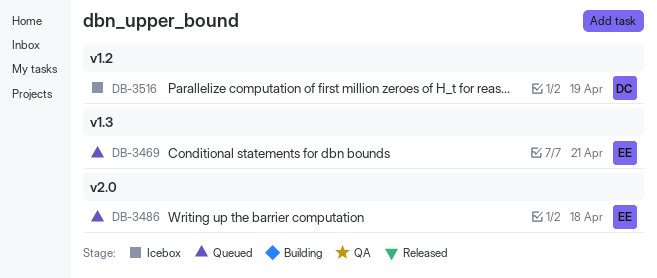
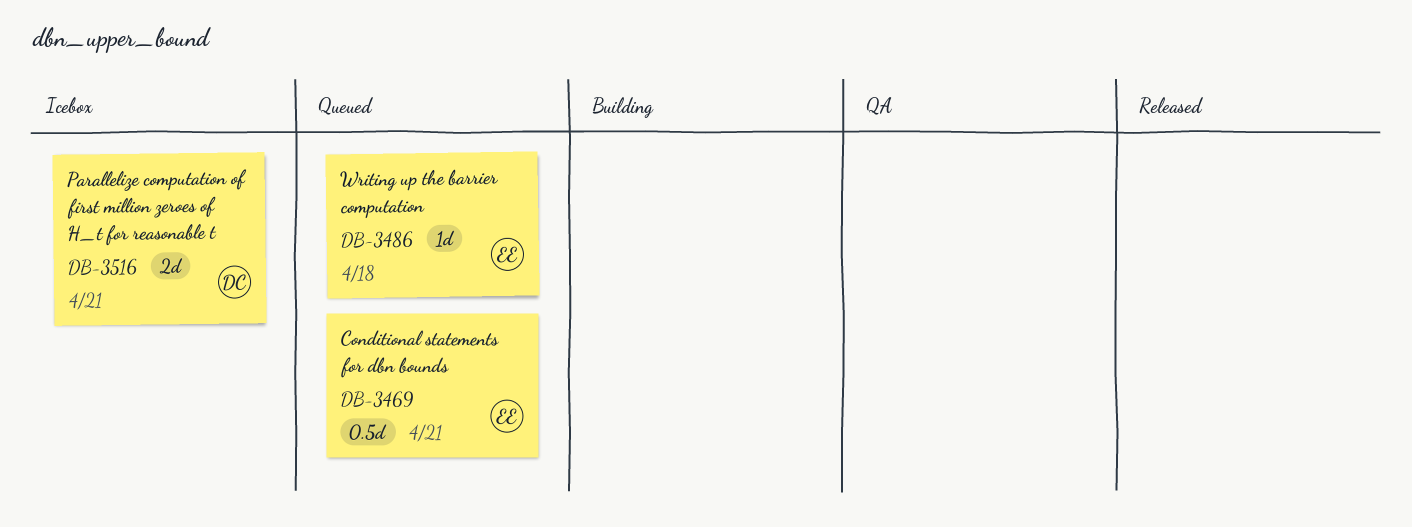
DB-3516, due: Apr 19 -> Apr 21

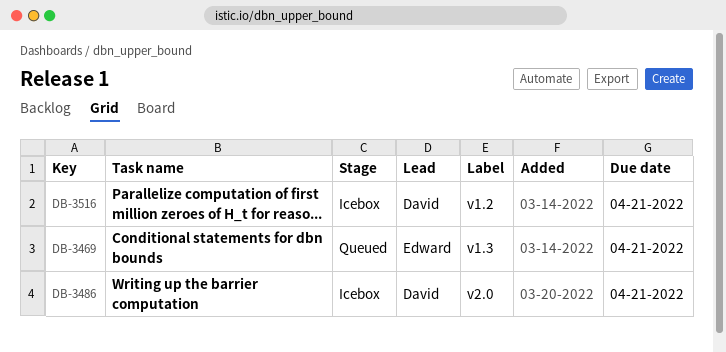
DB-3486, status: Queued -> Icebox
DB-3486, owner: Edward -> David
DB-3486, due: Apr 18 -> Apr 21

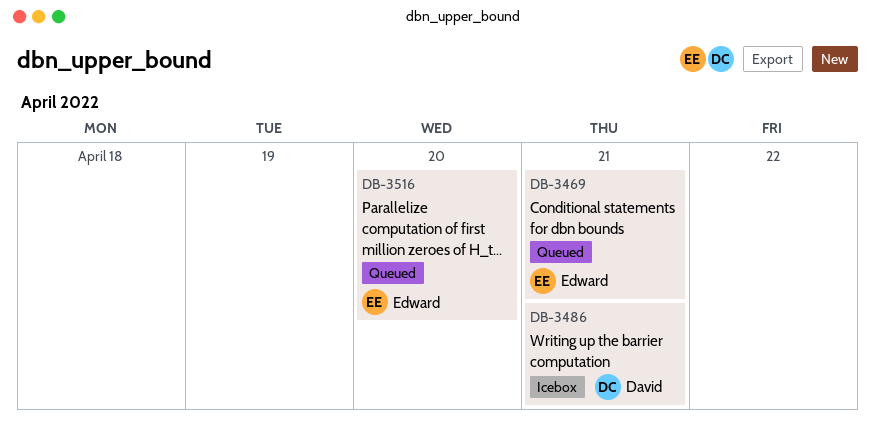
DB-3516, status: Icebox -> Queued
DB-3516, owner: David -> Edward
DB-3516, due: Apr 21 -> Apr 20

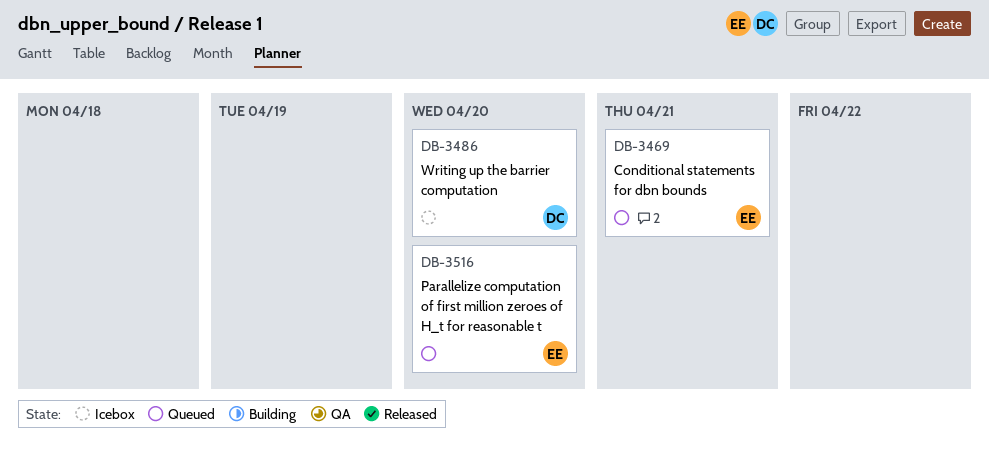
DB-3486, due: Apr 21 -> Apr 20

